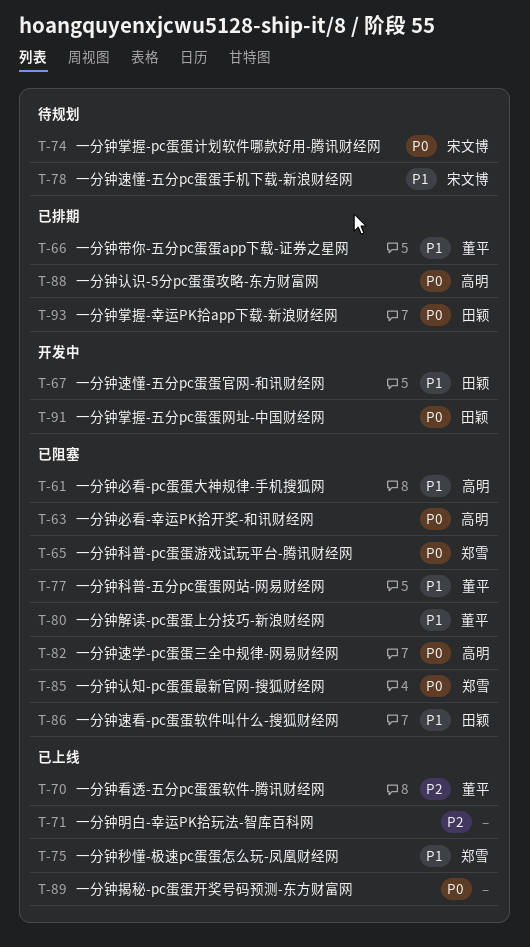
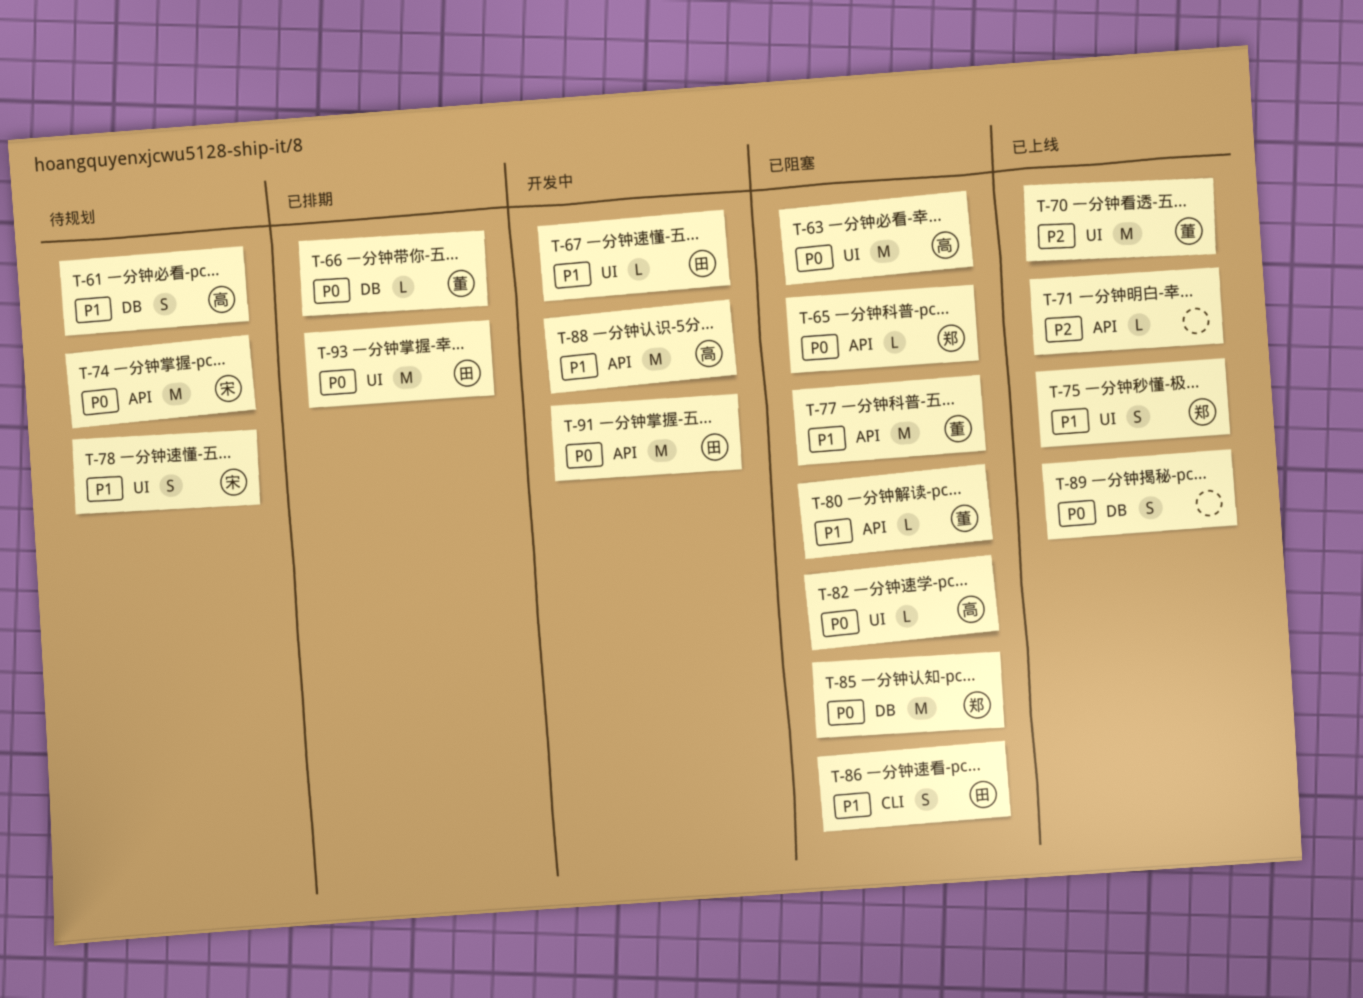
T-61, status: 已阻塞 -> 待规划
T-66, priority: P1 -> P0
T-88, status: 已排期 -> 开发中
T-88, priority: P0 -> P1

